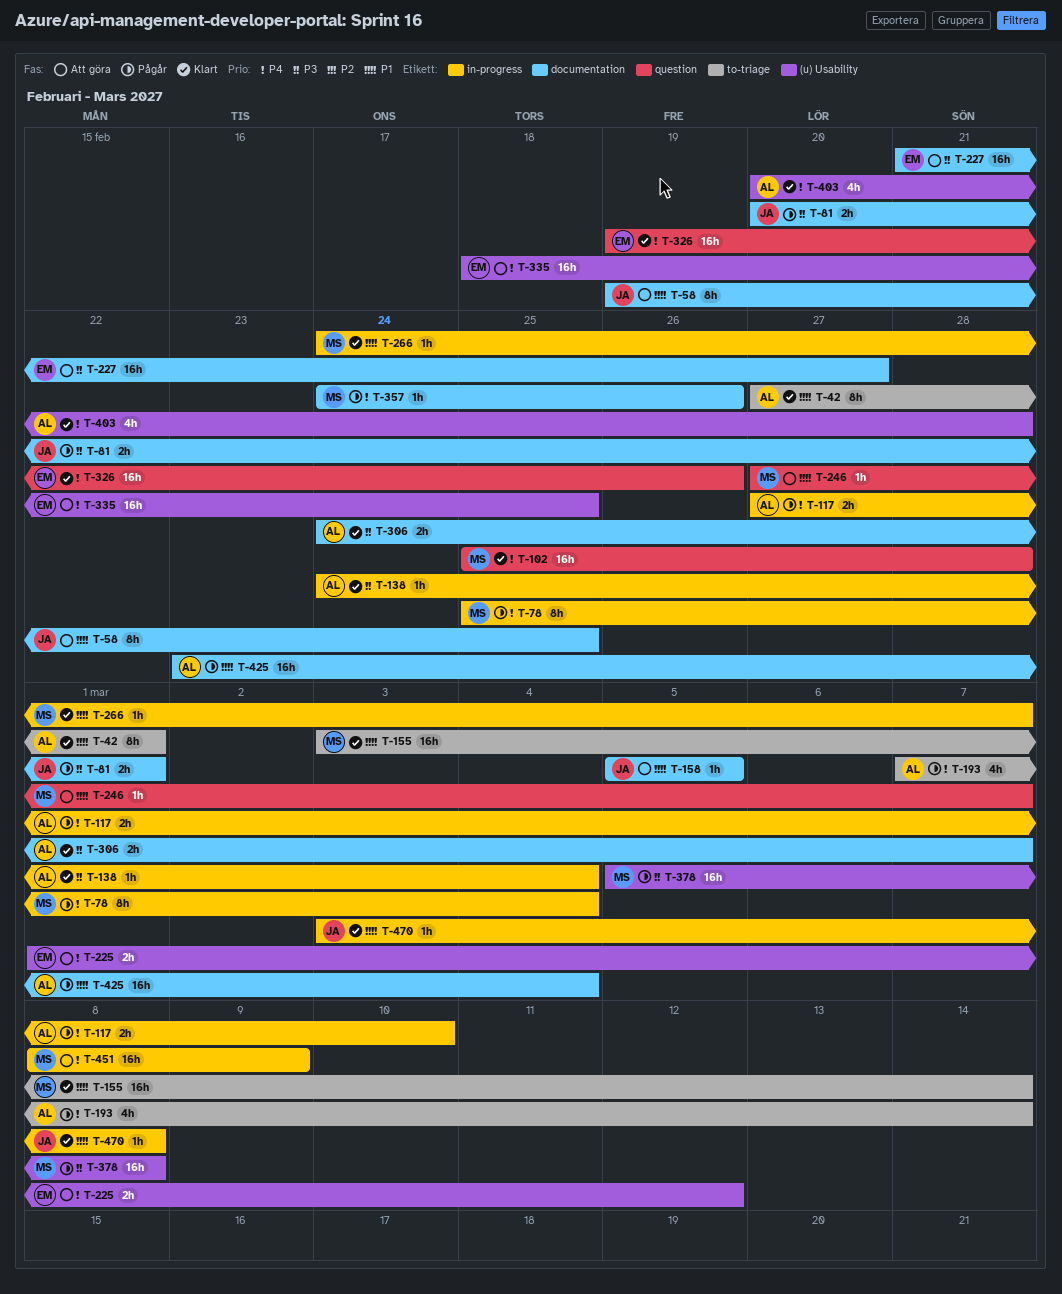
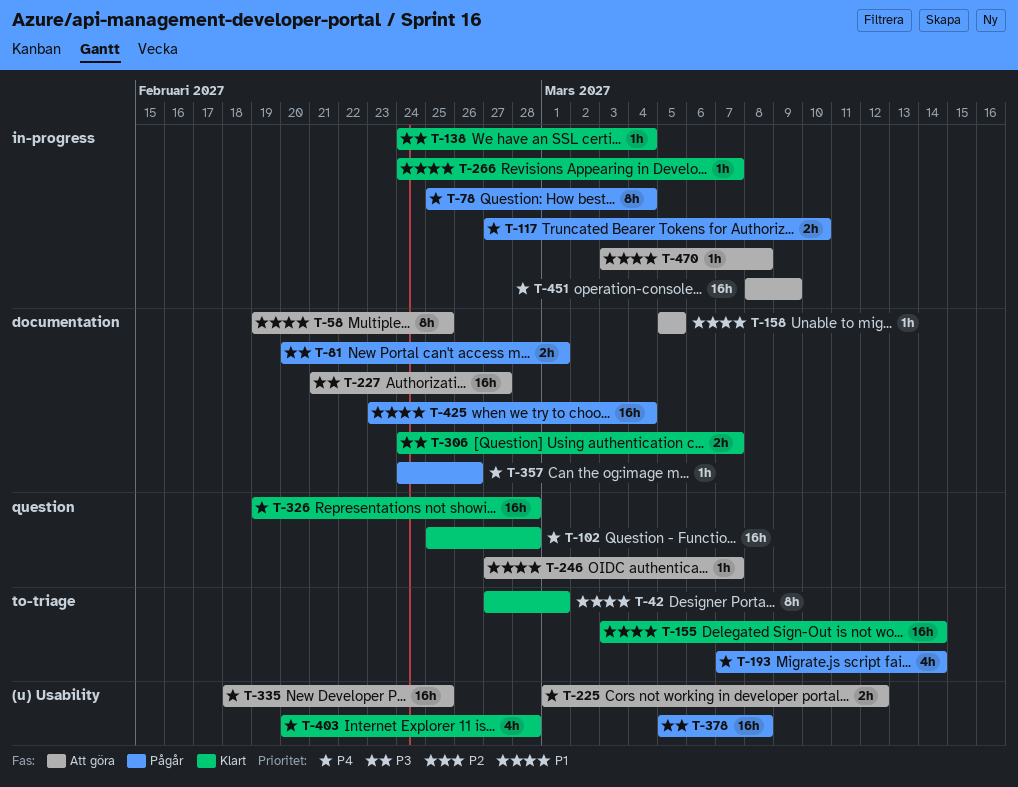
T-326, due: Feb 26 -> Feb 28
T-470, status: Klart -> Att göra

